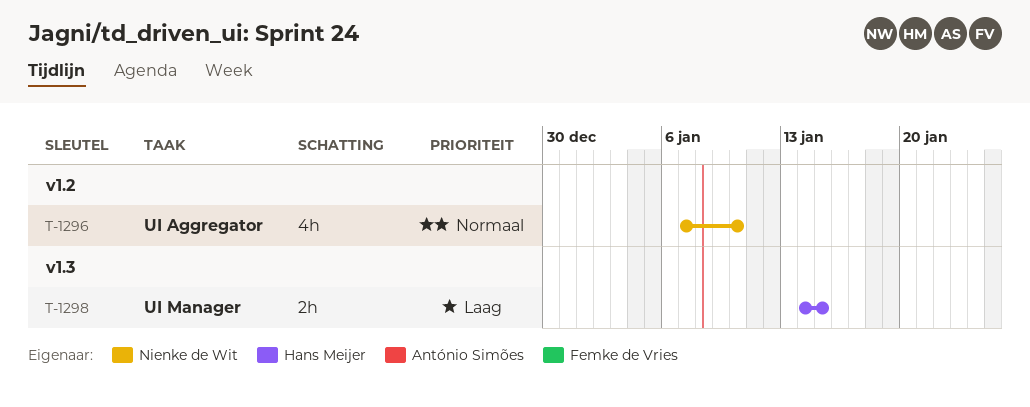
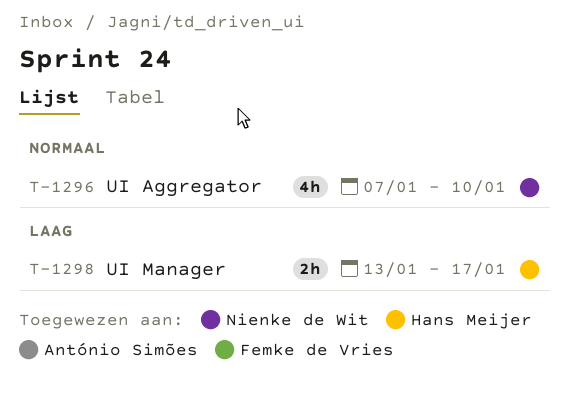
T-1298, start: Jan 14 -> Jan 13
T-1298, due: Jan 15 -> Jan 17

